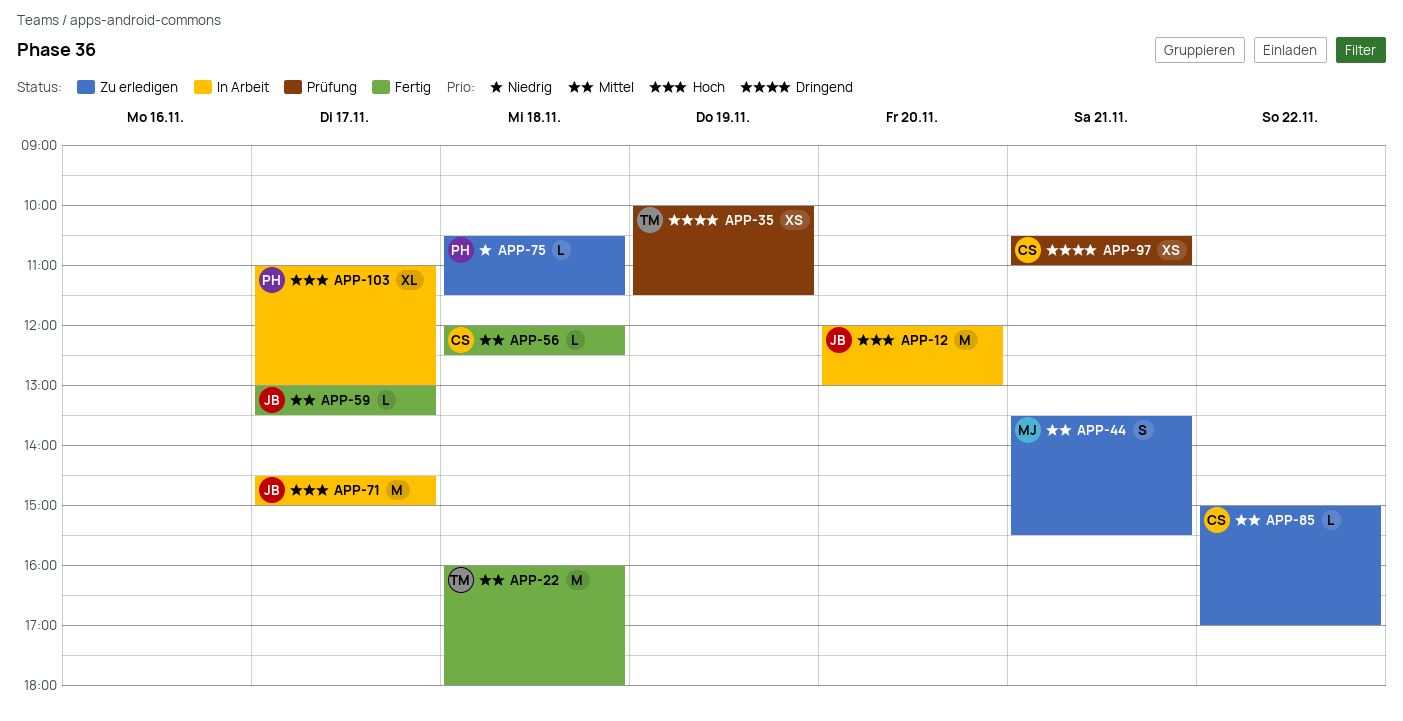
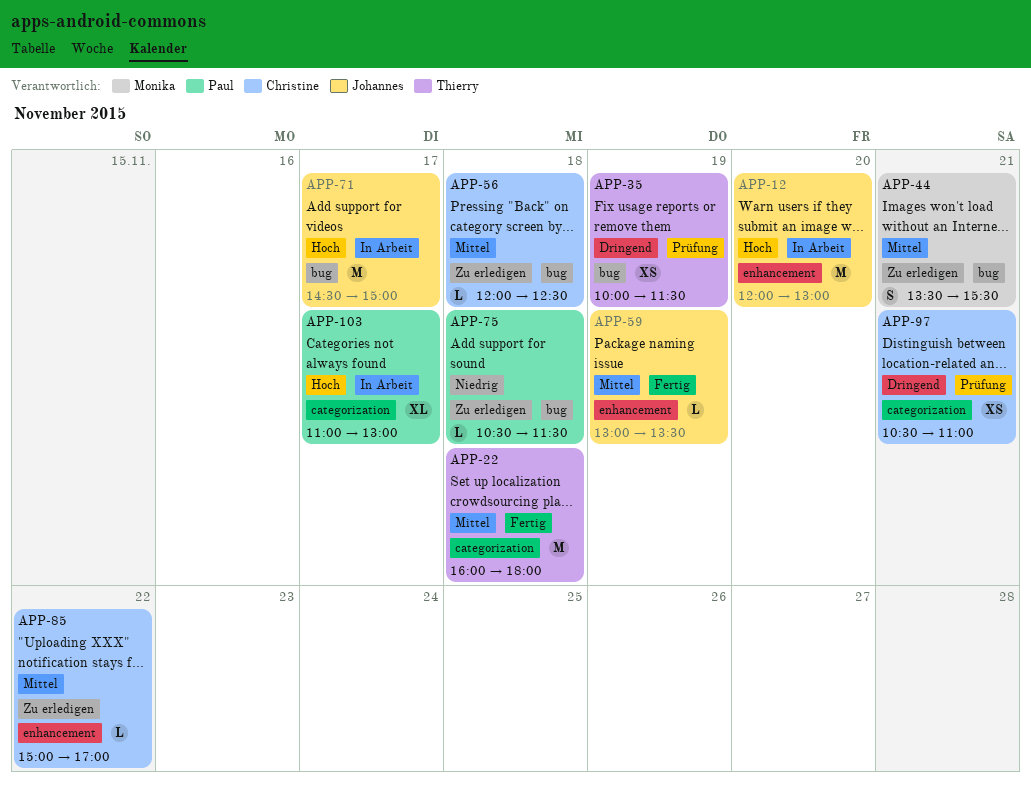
APP-56, status: Fertig -> Zu erledigen
APP-59, day: Nov 17 -> Nov 19

